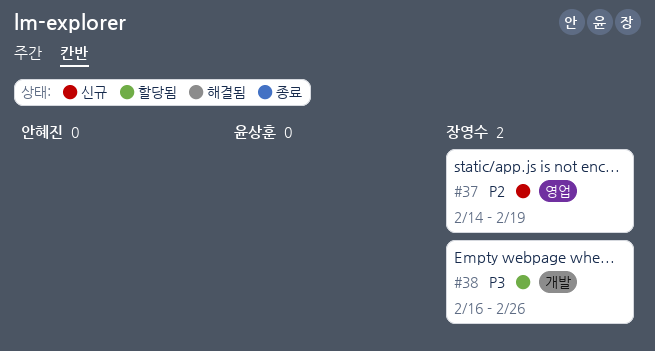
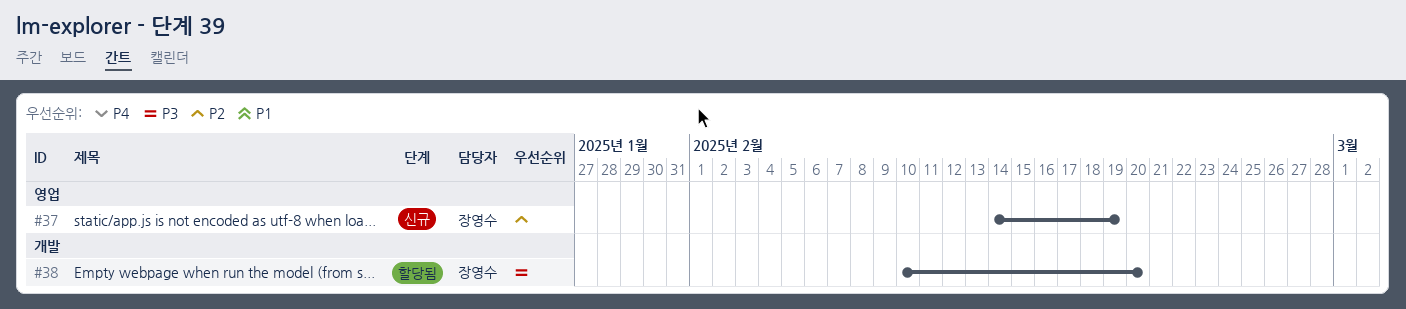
#38, start: Feb 16 -> Feb 10
#38, due: Feb 26 -> Feb 20

